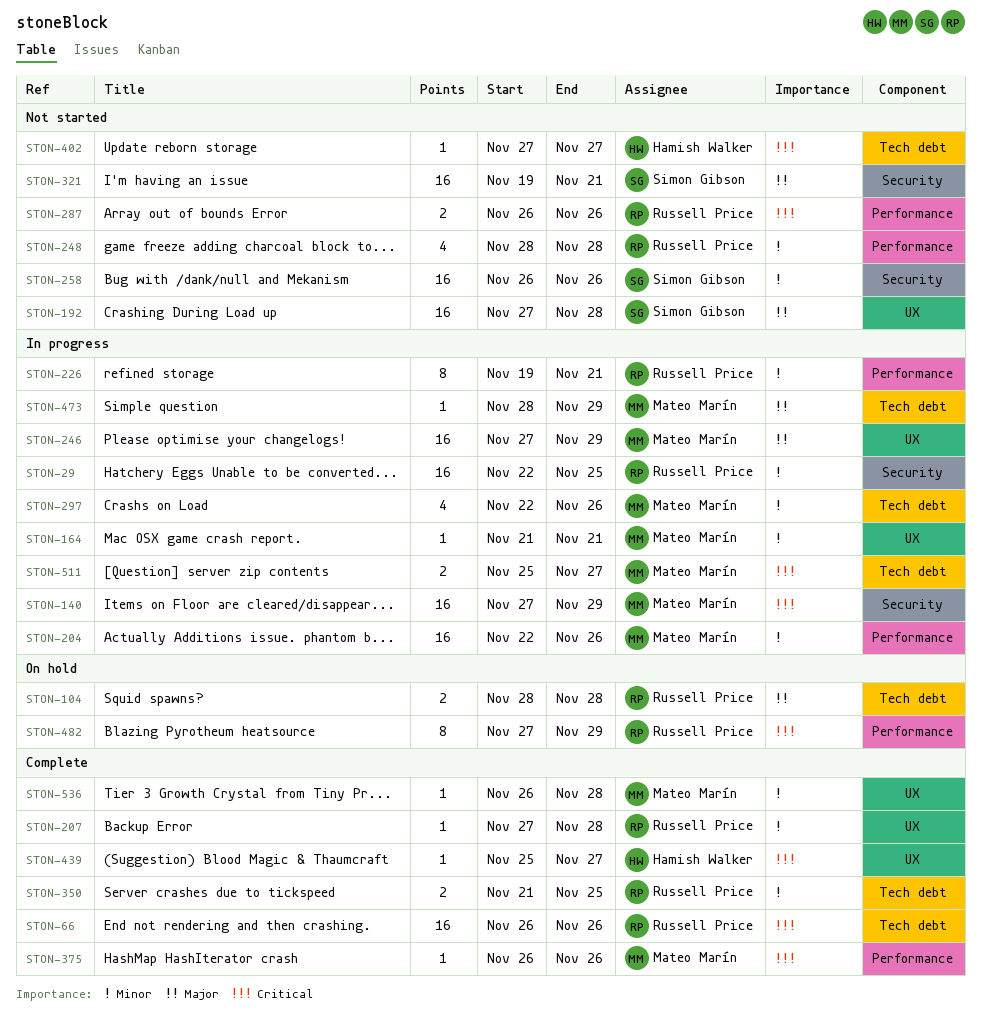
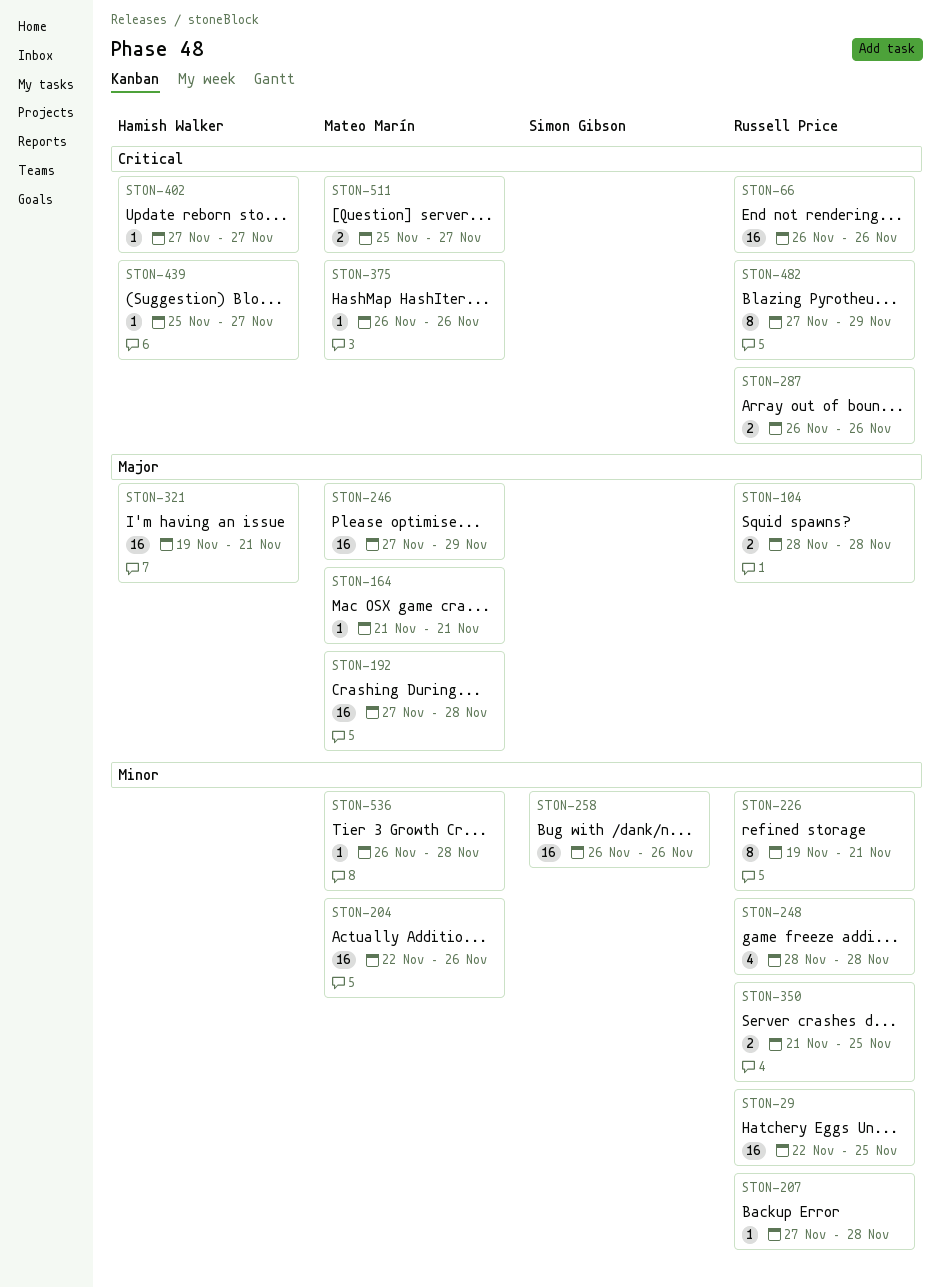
STON-140: present -> none
STON-164, priority: Minor -> Major
STON-192, owner: Simon Gibson -> Mateo Marín
STON-297: present -> none
STON-321, owner: Simon Gibson -> Hamish Walker
STON-473: present -> none

